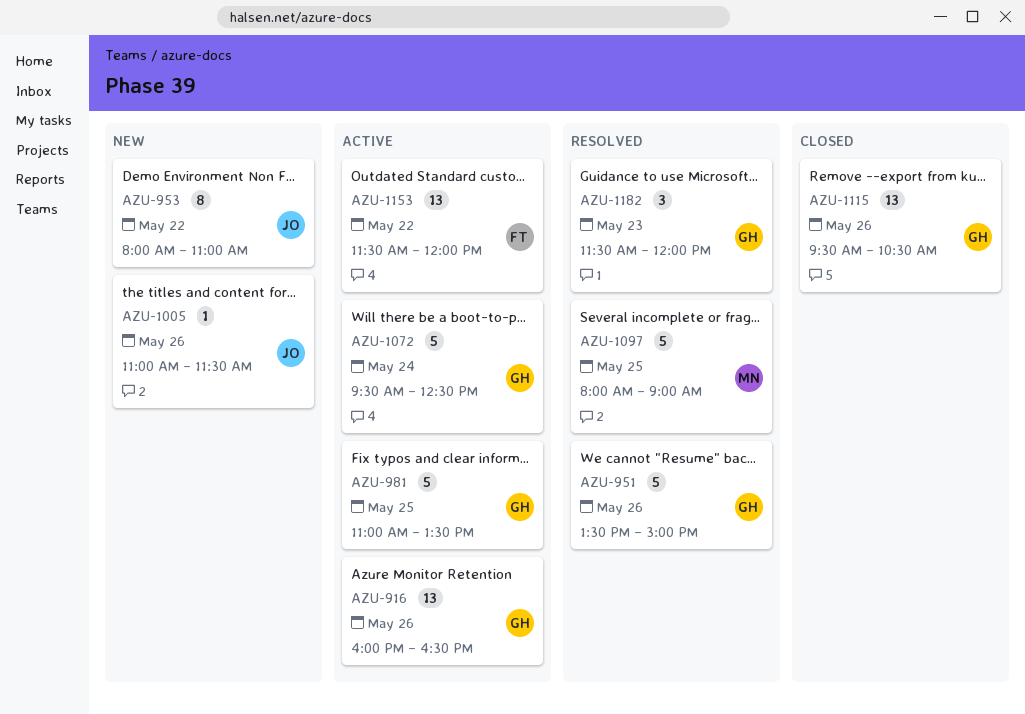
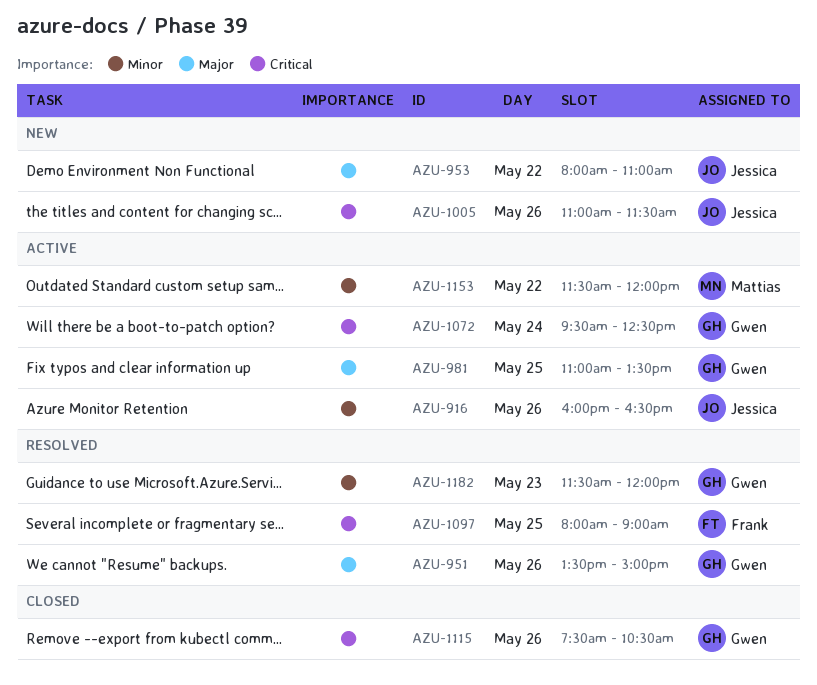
AZU-916, owner: Gwen -> Jessica
AZU-1097, owner: Mattias -> Frank
AZU-1115, begins: 09:30 -> 07:30
AZU-1153, owner: Frank -> Mattias

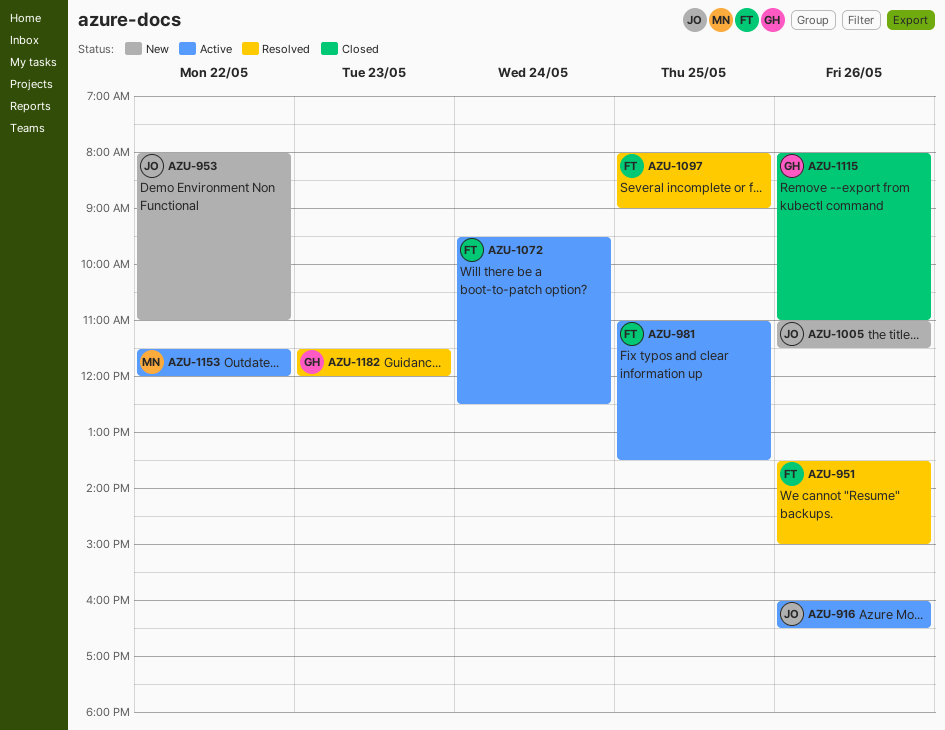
AZU-951, owner: Gwen -> Frank
AZU-981, owner: Gwen -> Frank
AZU-1072, owner: Gwen -> Frank
AZU-1115, begins: 07:30 -> 08:00
AZU-1115, ends: 10:30 -> 11:00

